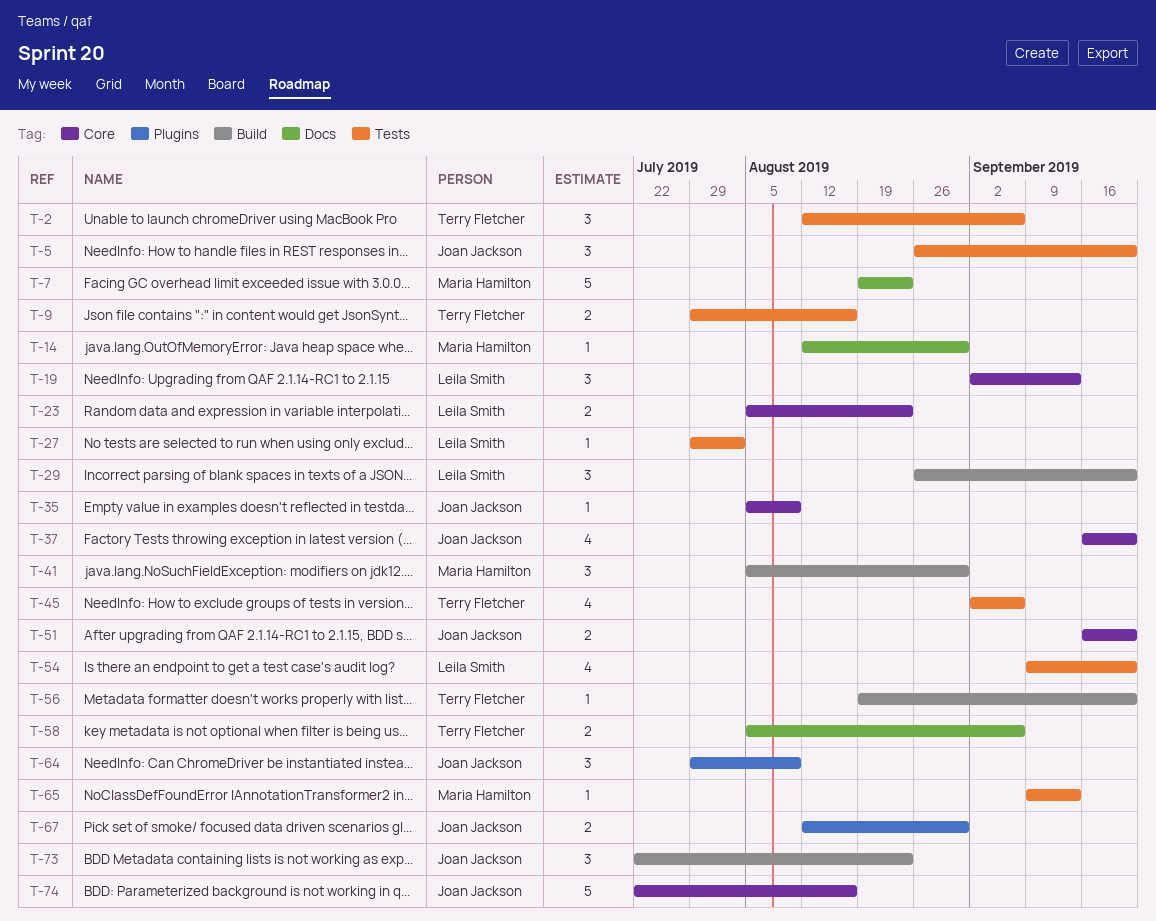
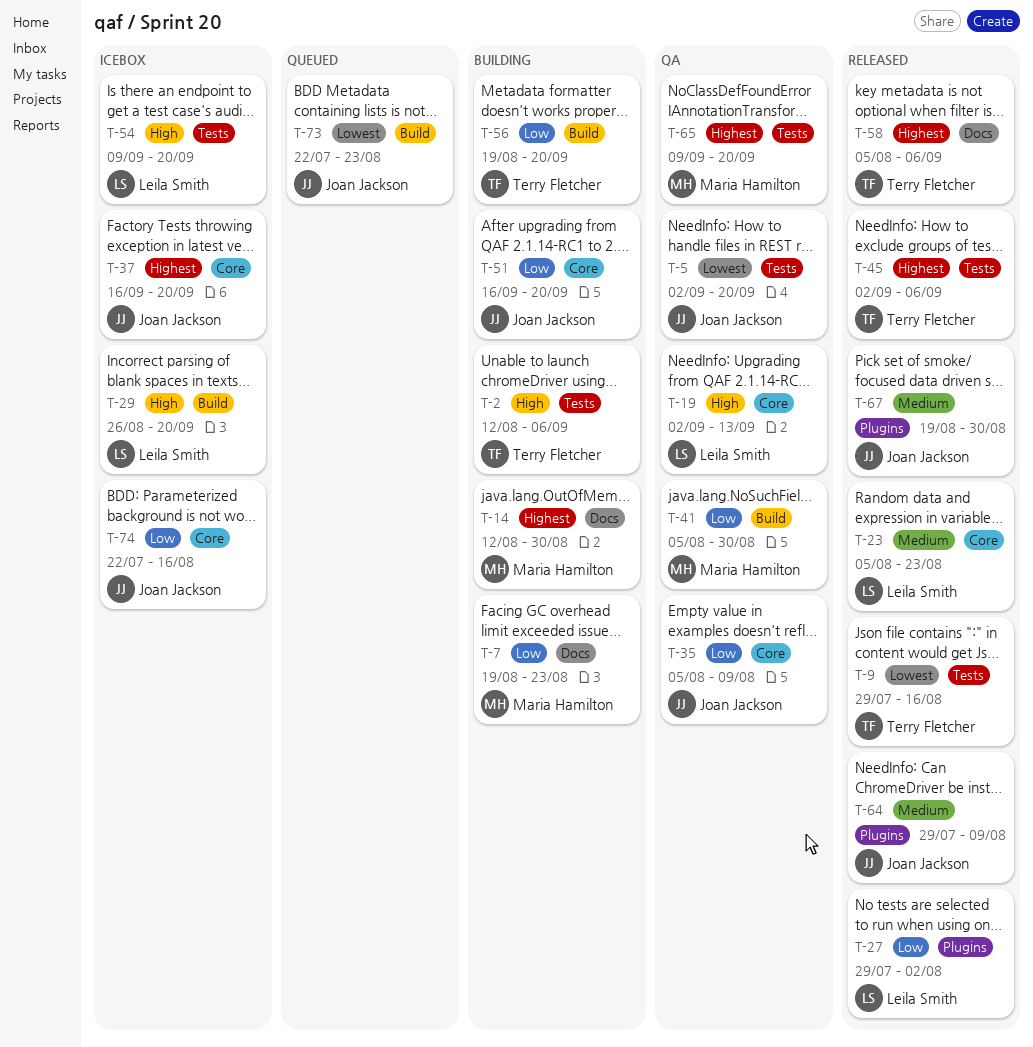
T-5, start: Aug 26 -> Sep 2
T-27, label: Tests -> Plugins
T-65, due: Sep 13 -> Sep 20
T-67, start: Aug 12 -> Aug 19

